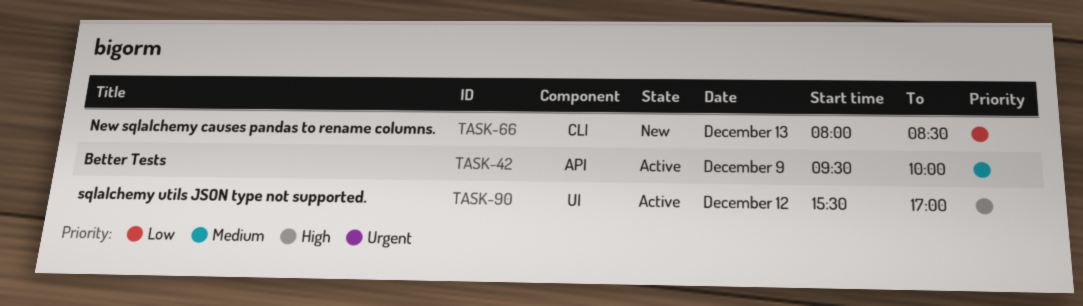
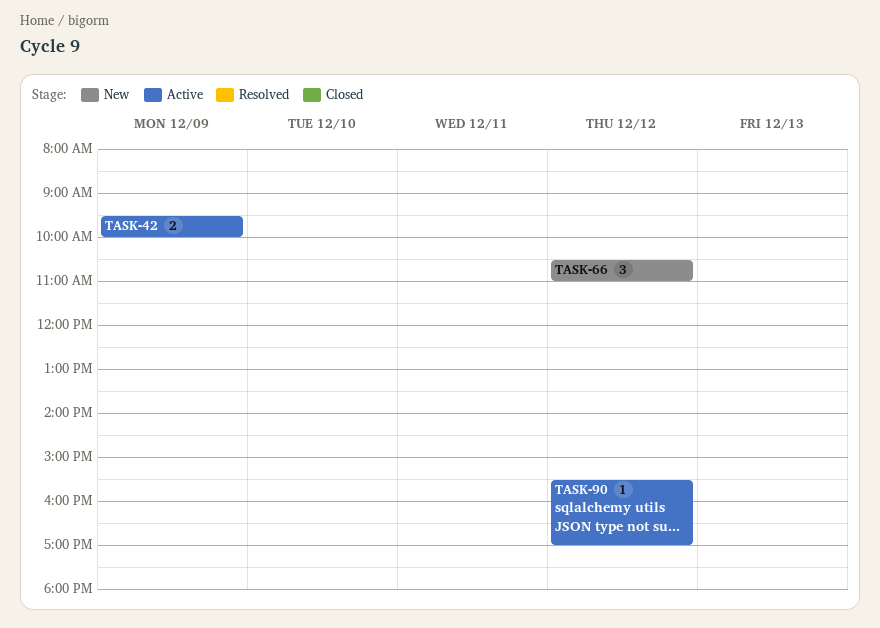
TASK-66, day: Dec 13 -> Dec 12
TASK-66, begins: 08:00 -> 10:30
TASK-66, ends: 08:30 -> 11:00

